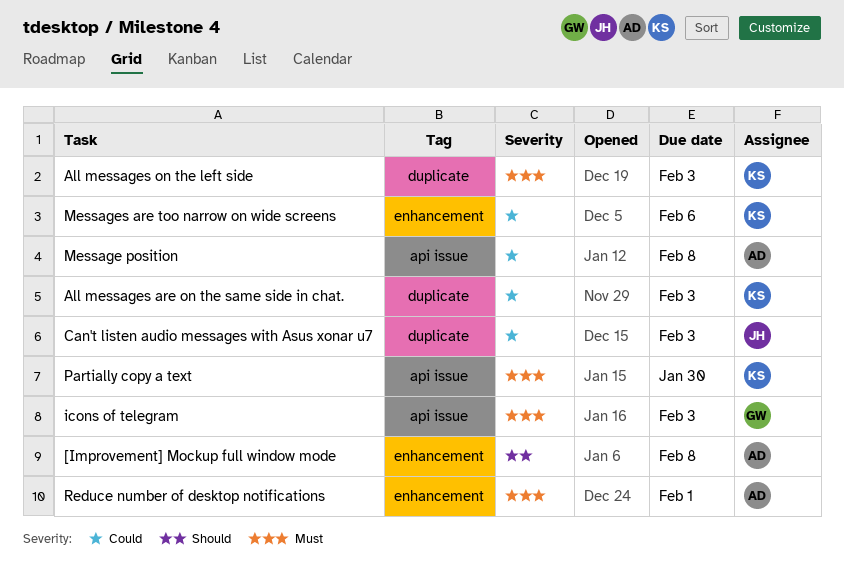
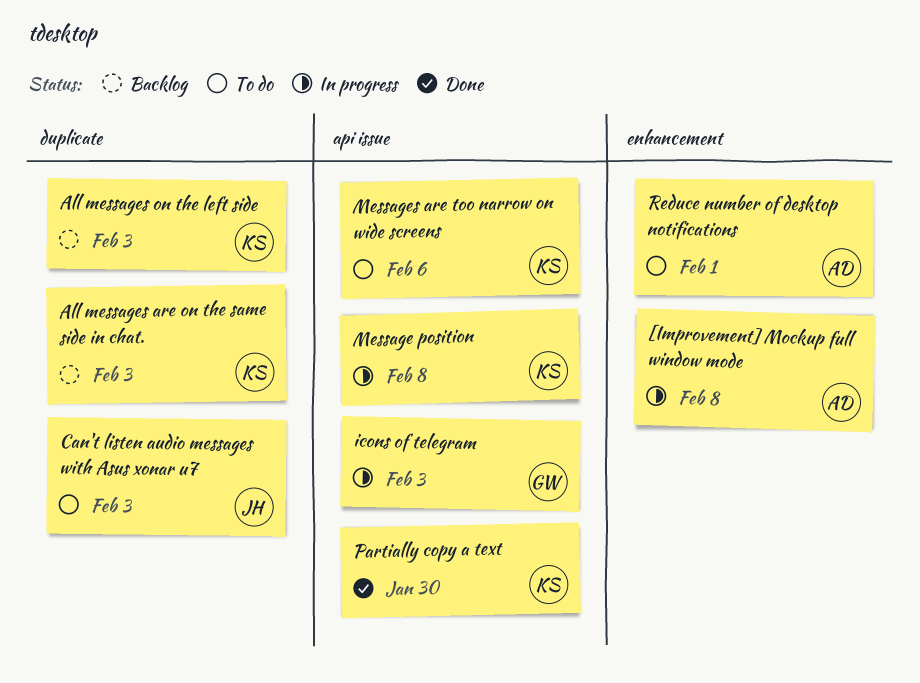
Message position, owner: AD -> KS
Messages are too narrow on wide screens, label: enhancement -> api issue

